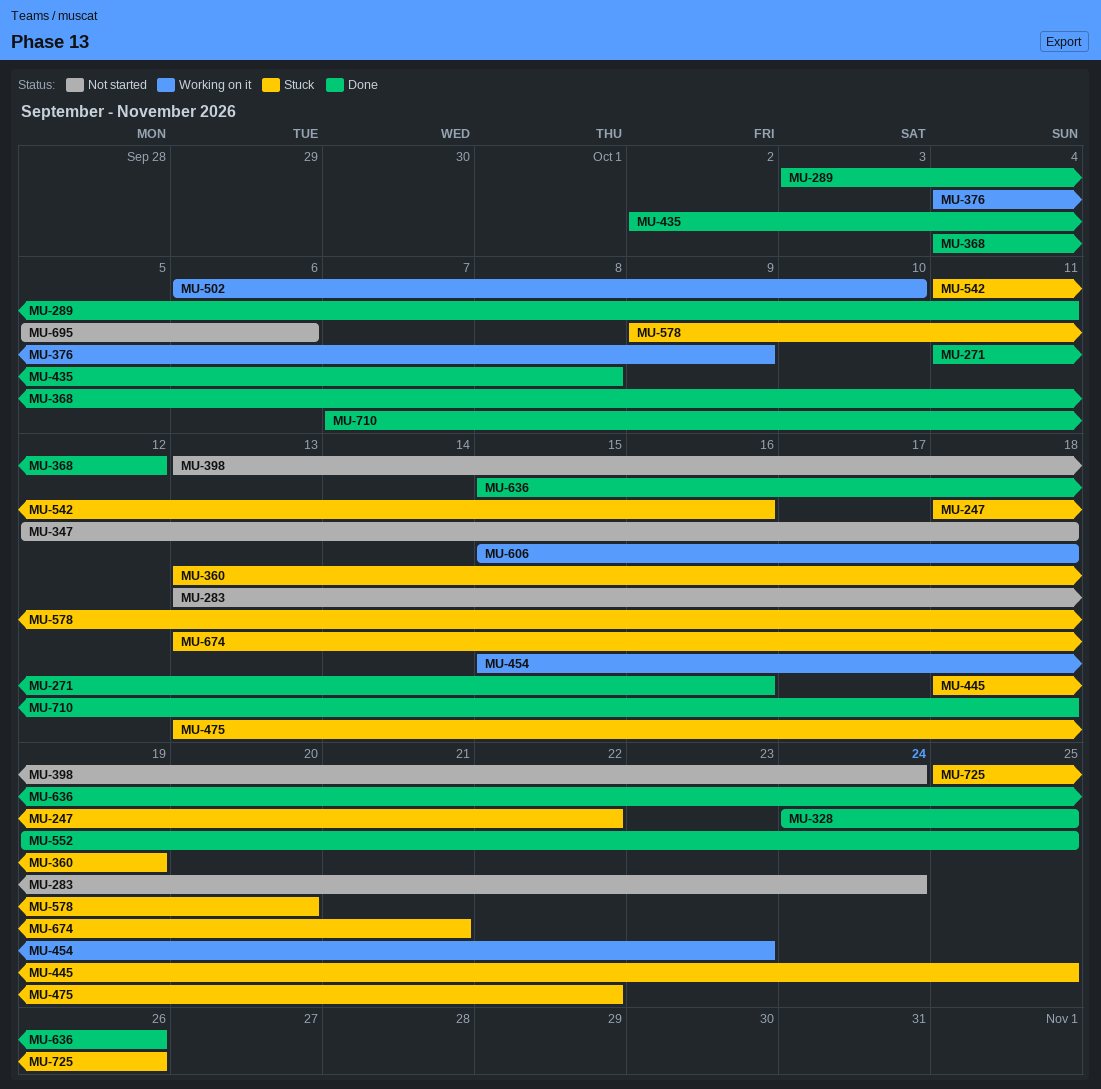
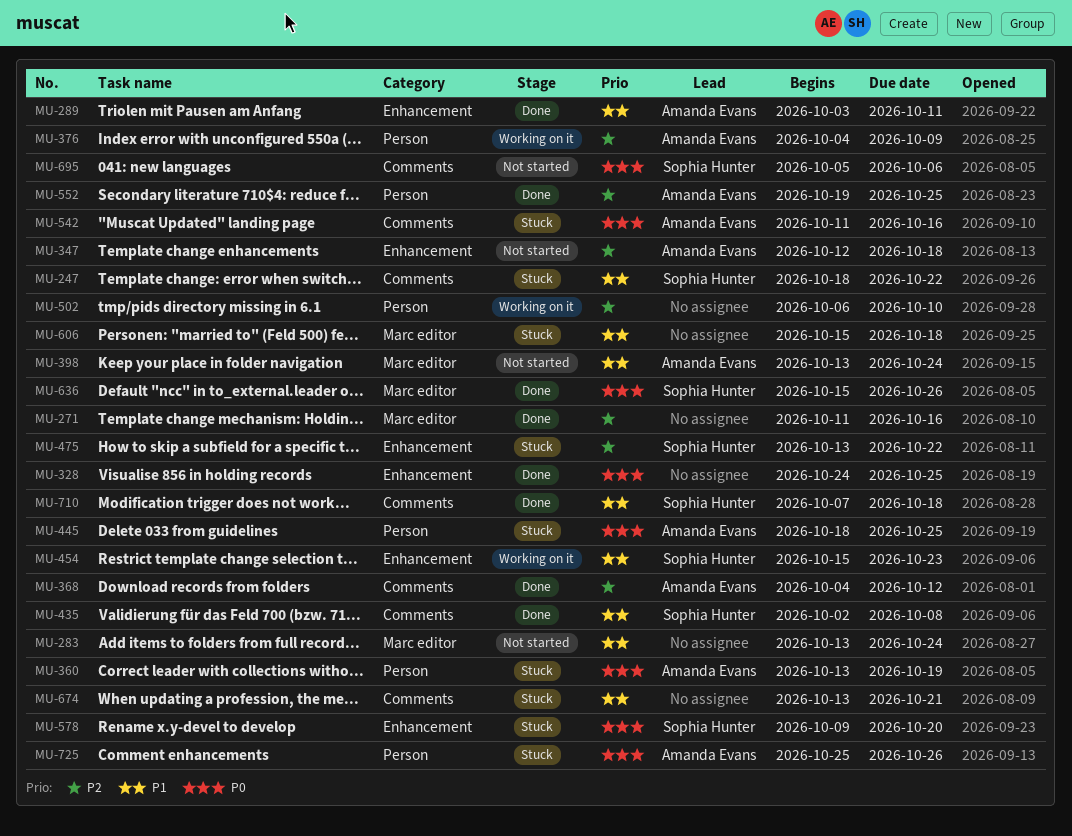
MU-606, status: Working on it -> Stuck

